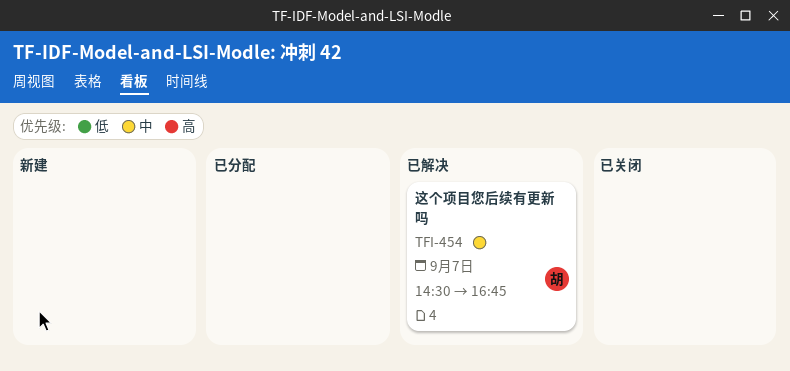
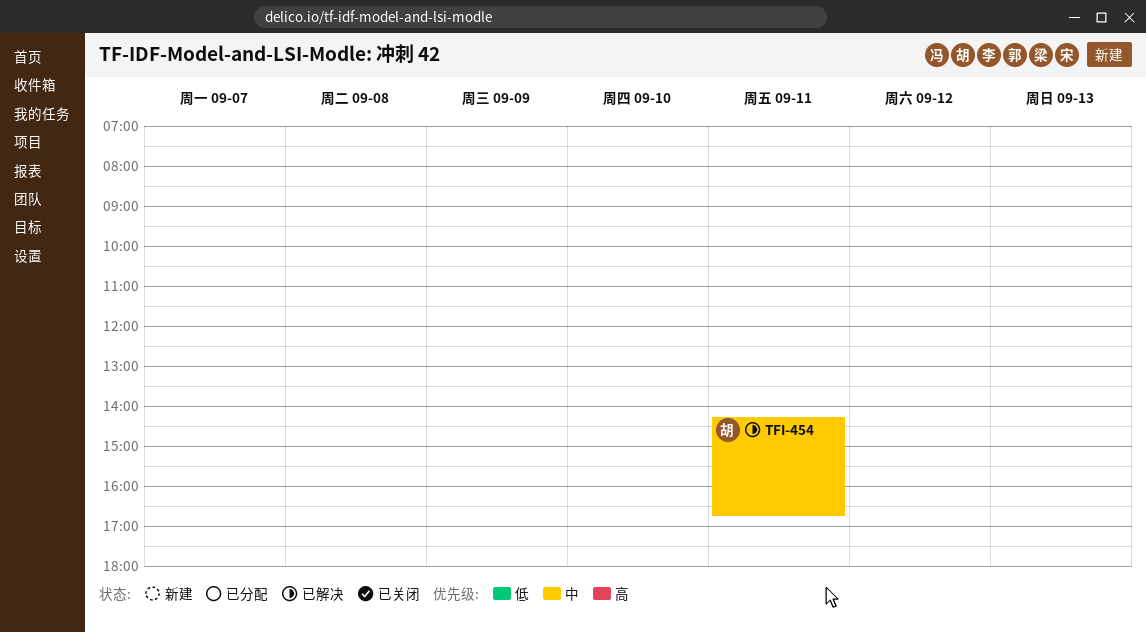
TFI-454, day: Sep 7 -> Sep 11
TFI-454, begins: 14:30 -> 14:15

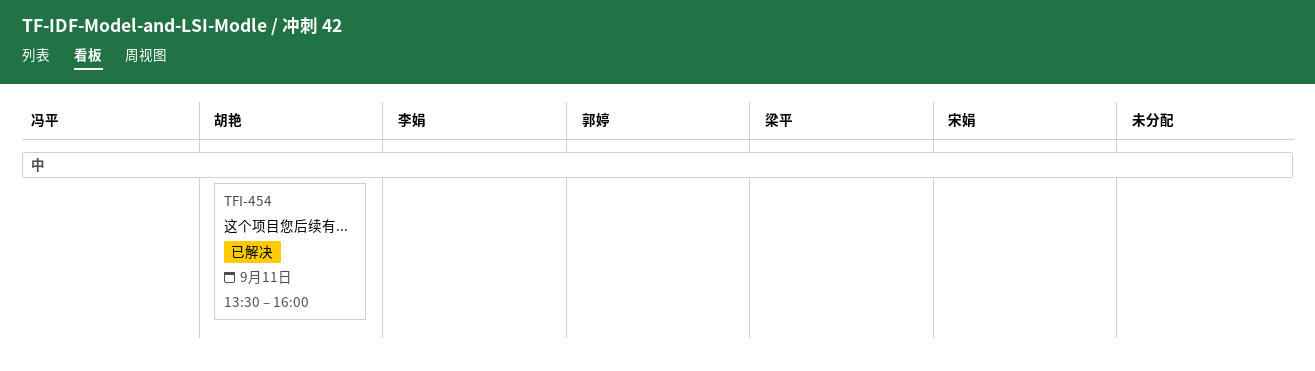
TFI-454, begins: 14:15 -> 13:30
TFI-454, ends: 16:45 -> 16:00

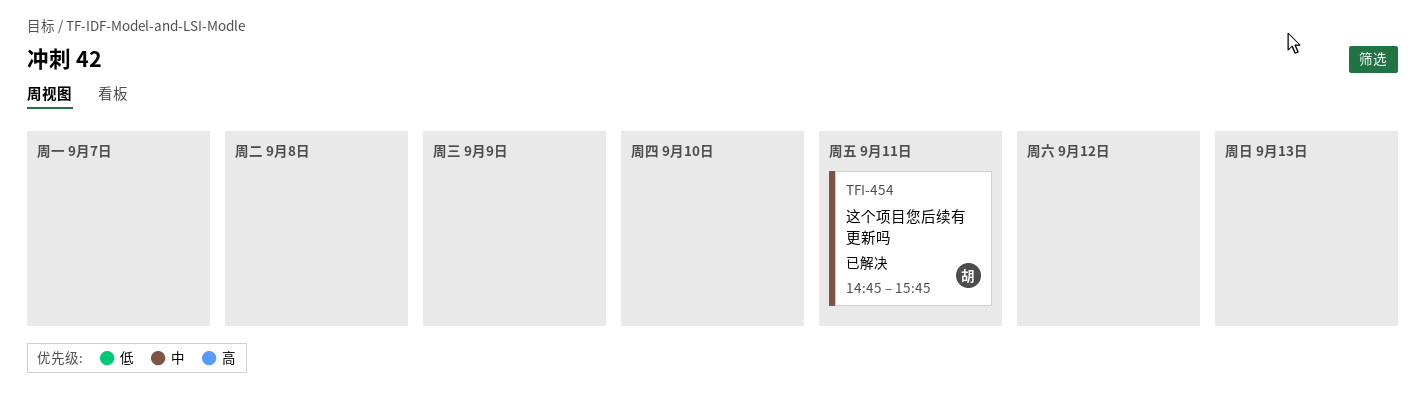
TFI-454, begins: 13:30 -> 14:45
TFI-454, ends: 16:00 -> 15:45

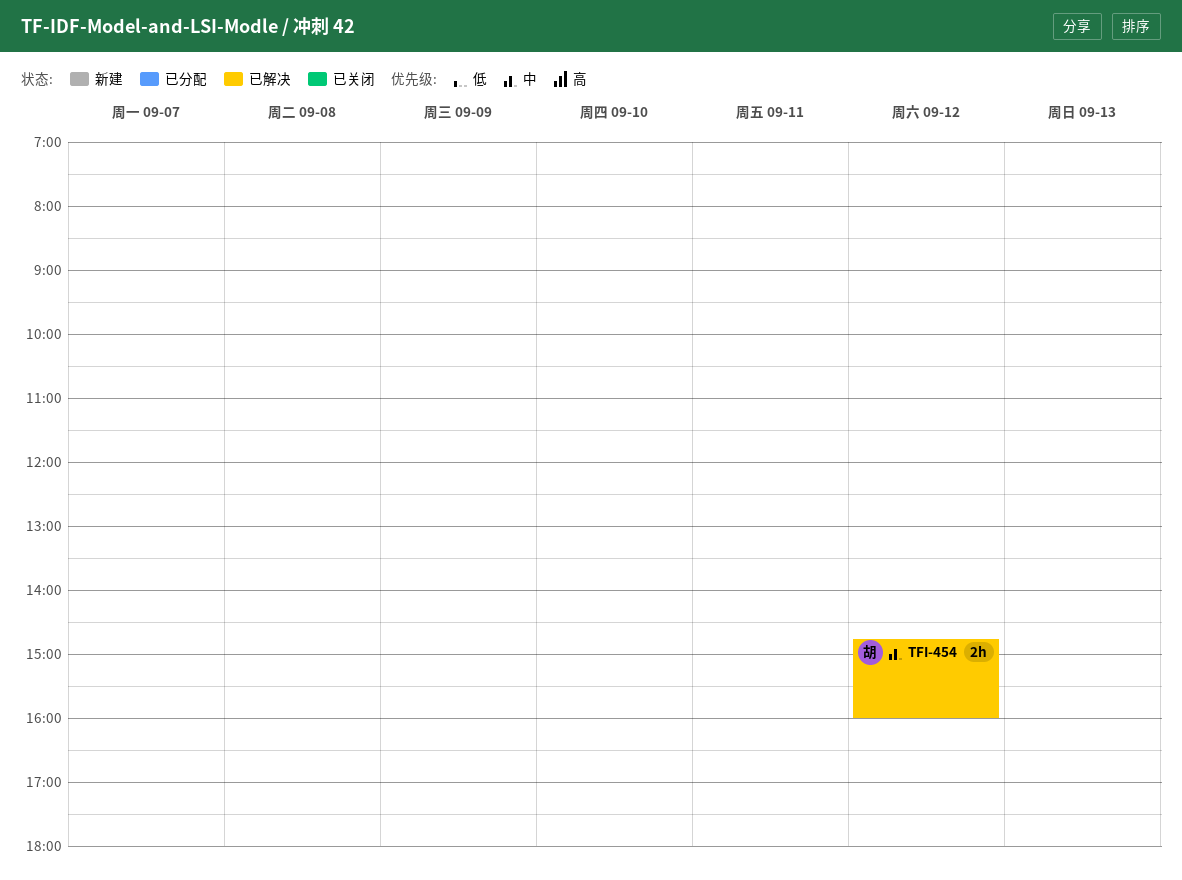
TFI-454, day: Sep 11 -> Sep 12
TFI-454, ends: 15:45 -> 16:00

